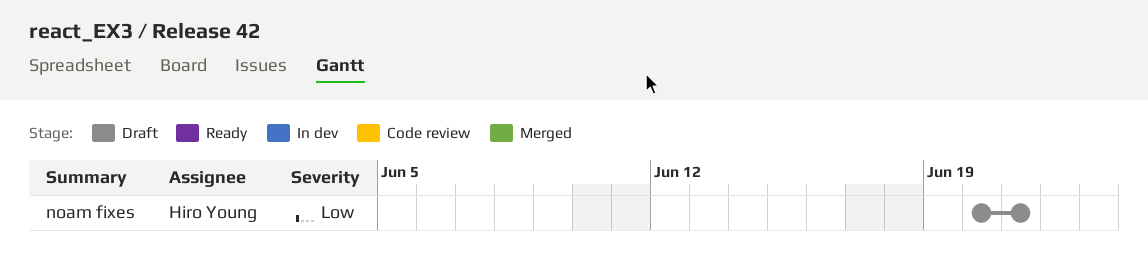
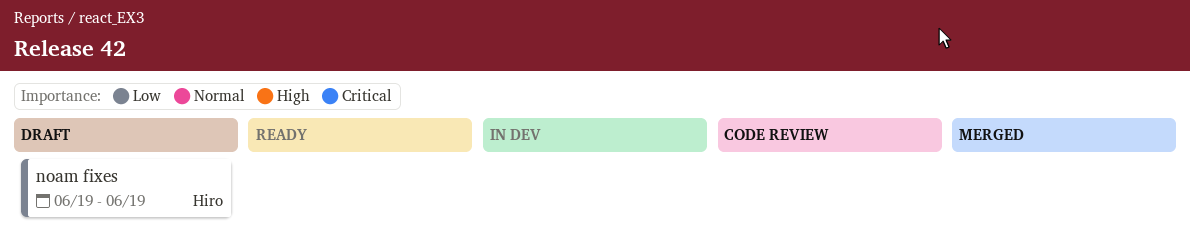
noam fixes, start: Jun 20 -> Jun 19
noam fixes, due: Jun 21 -> Jun 19

